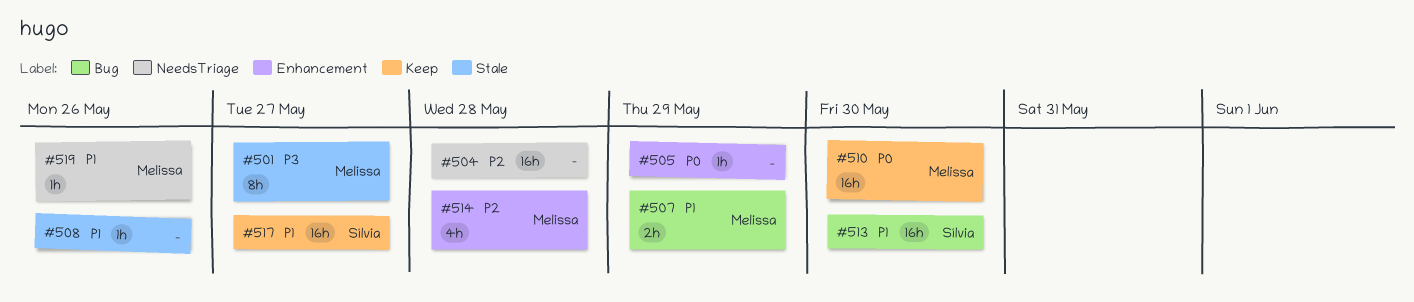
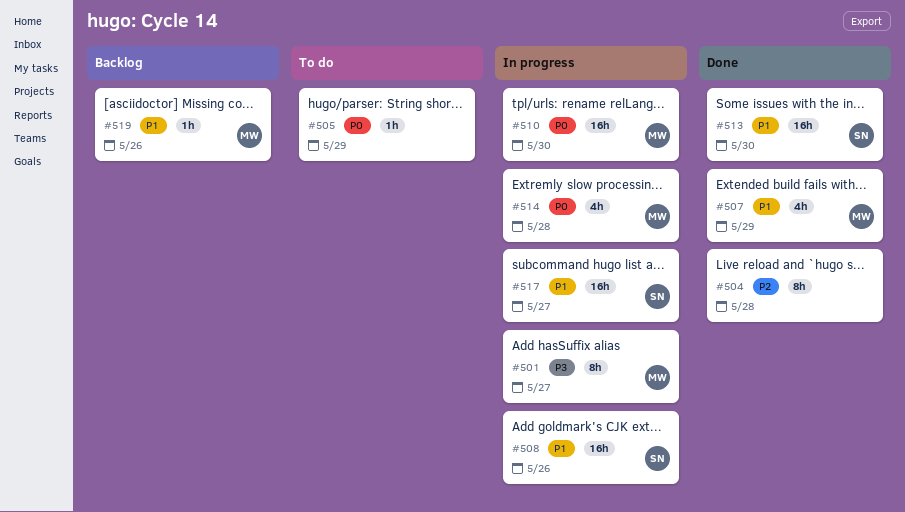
#504, estimate: 16h -> 8h
#507, estimate: 2h -> 4h
#508, owner: none -> Sílvia
#508, estimate: 1h -> 16h
#514, priority: P2 -> P0

